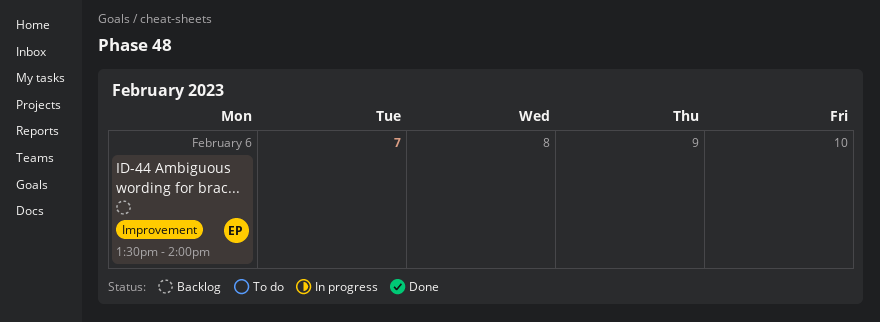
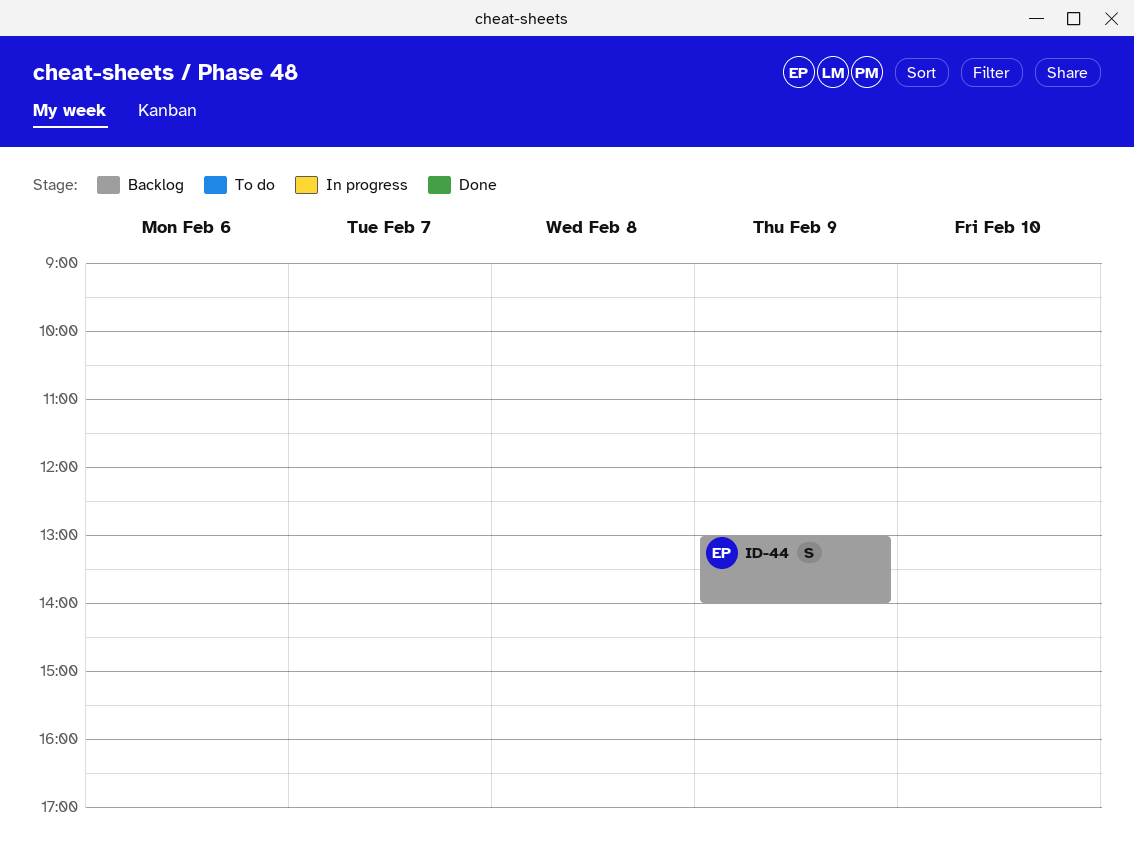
ID-44, day: Feb 6 -> Feb 9
ID-44, begins: 13:30 -> 13:00

